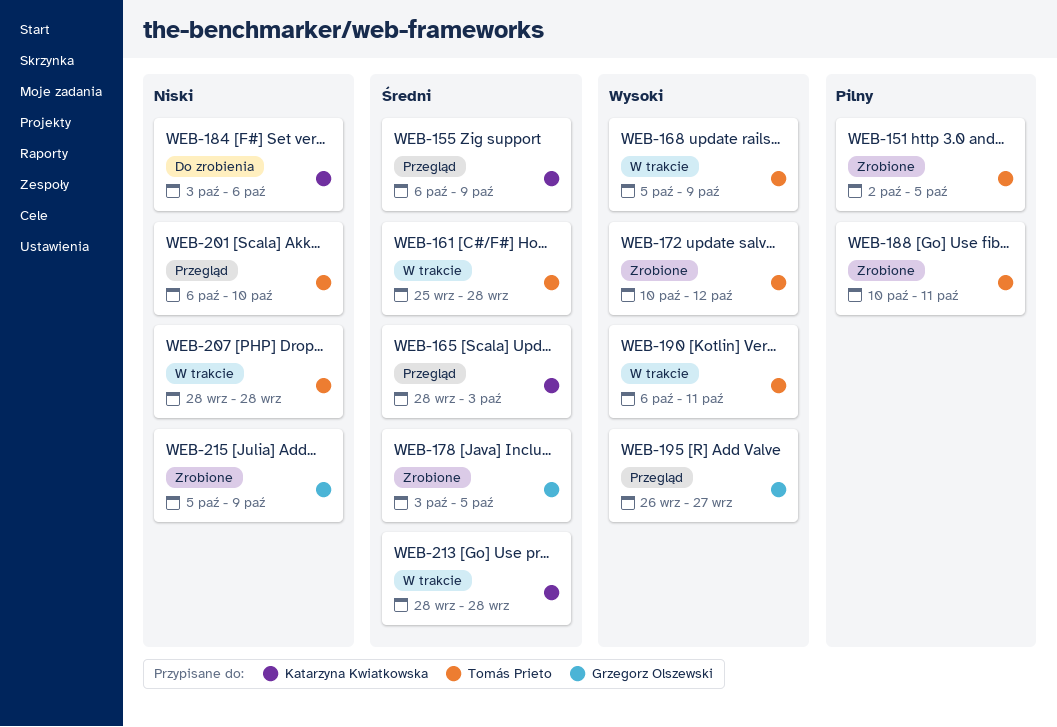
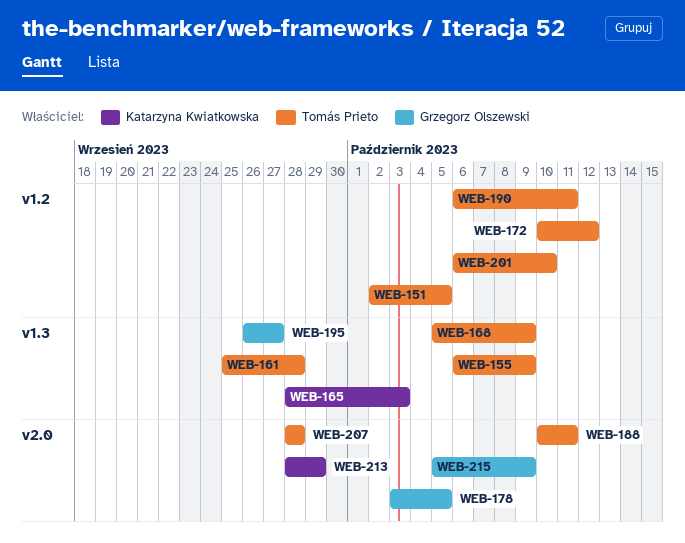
WEB-155, owner: Katarzyna Kwiatkowska -> Tomás Prieto
WEB-184: present -> none
WEB-213, due: Sep 28 -> Sep 29

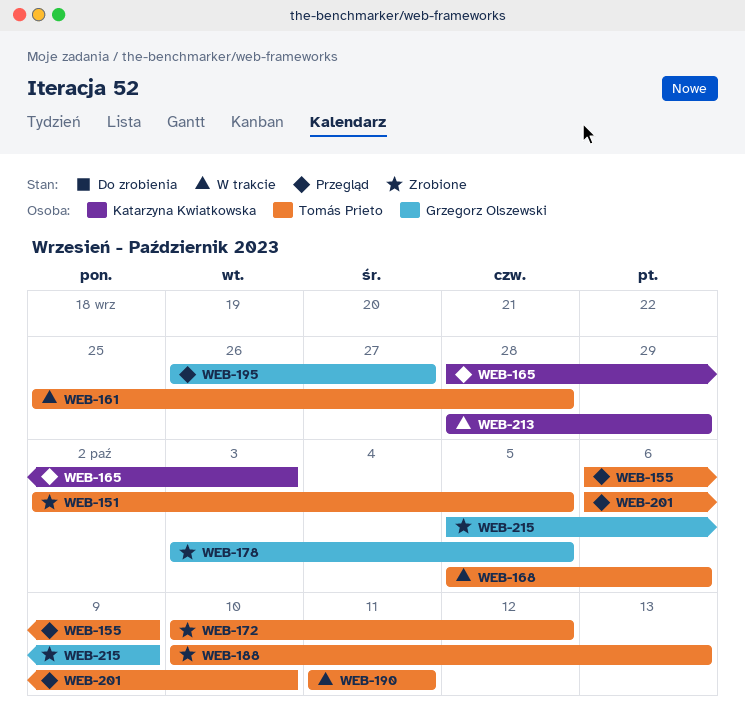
WEB-168, due: Oct 9 -> Oct 6
WEB-188, due: Oct 11 -> Oct 13
WEB-190, start: Oct 6 -> Oct 11
WEB-207: present -> none

